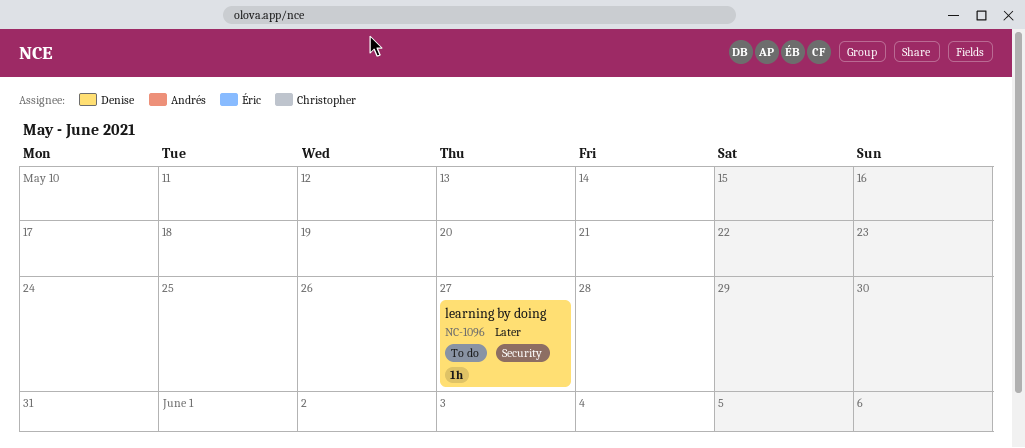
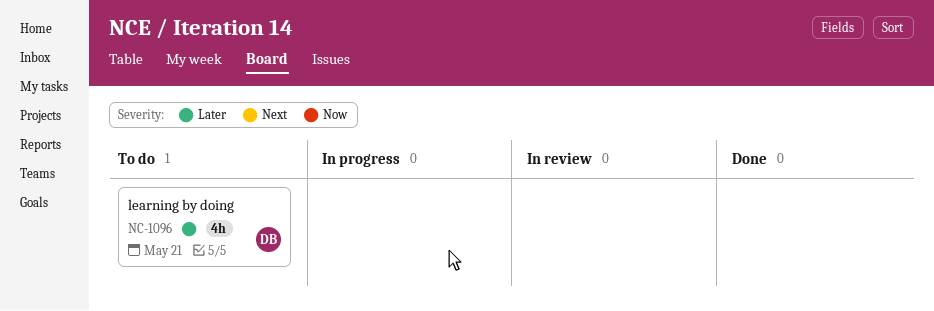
NC-1096, estimate: 1h -> 4h
NC-1096, due: May 27 -> May 21

